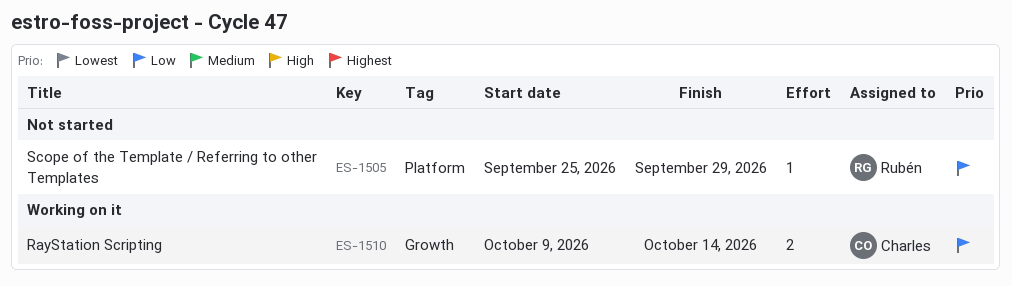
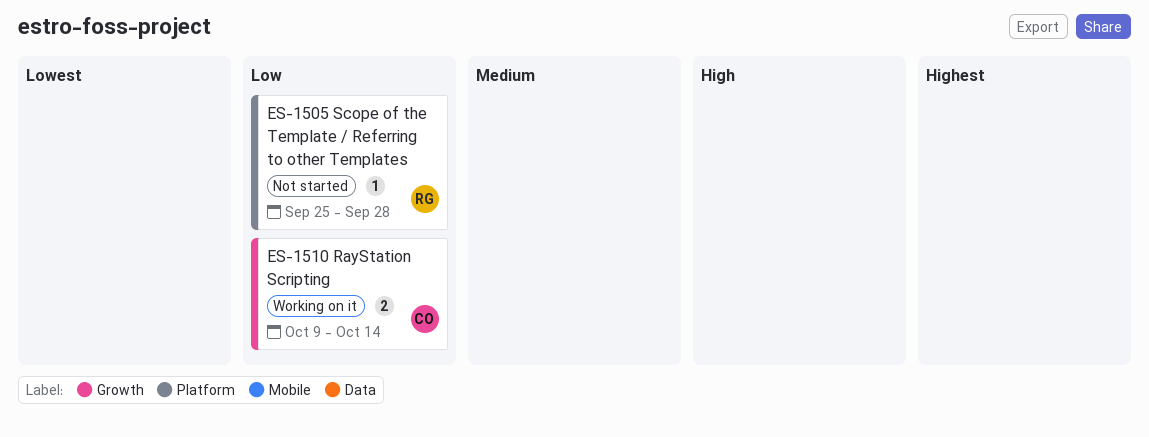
ES-1505, due: Sep 29 -> Sep 28

